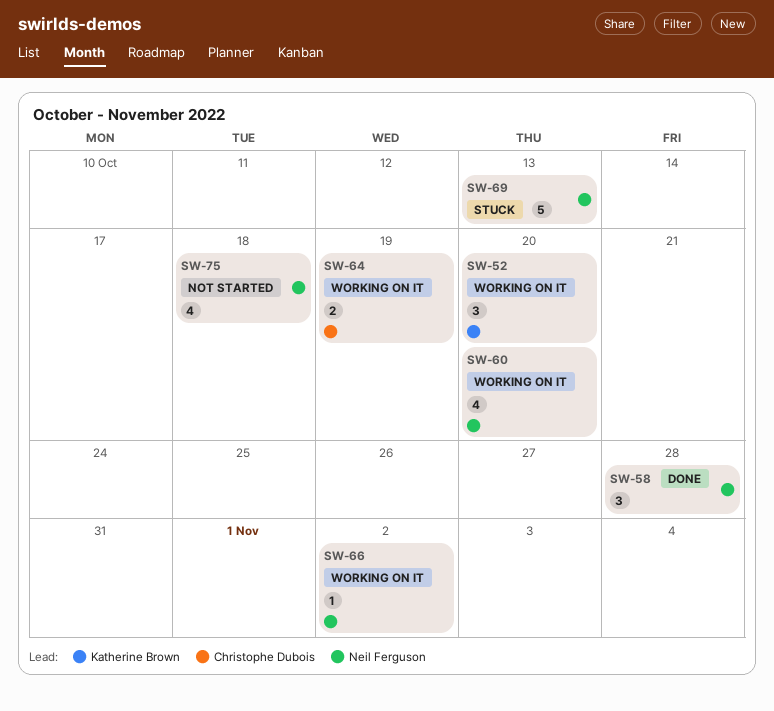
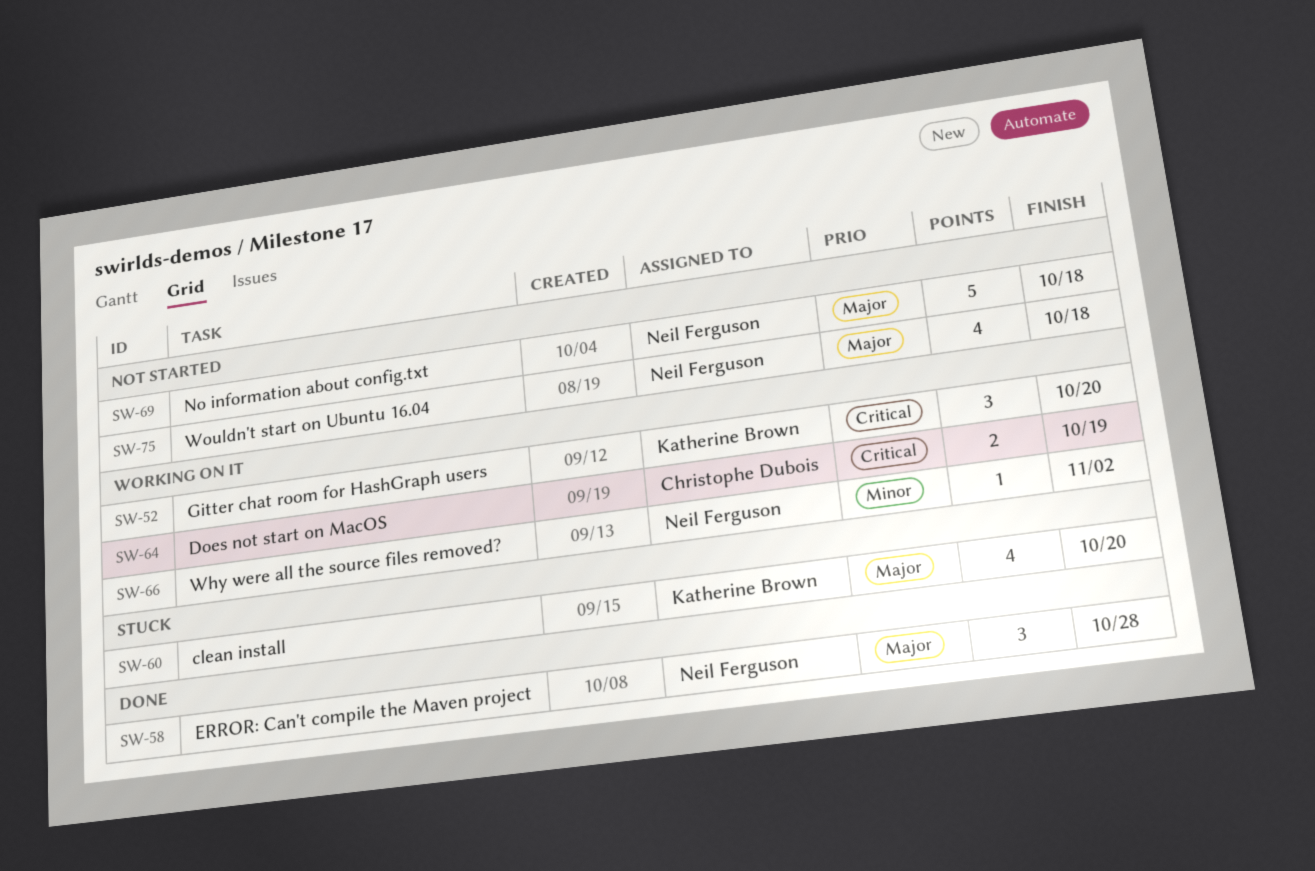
SW-60, status: Working on it -> Stuck
SW-60, owner: Neil Ferguson -> Katherine Brown
SW-69, status: Stuck -> Not started
SW-69, due: Oct 13 -> Oct 18

